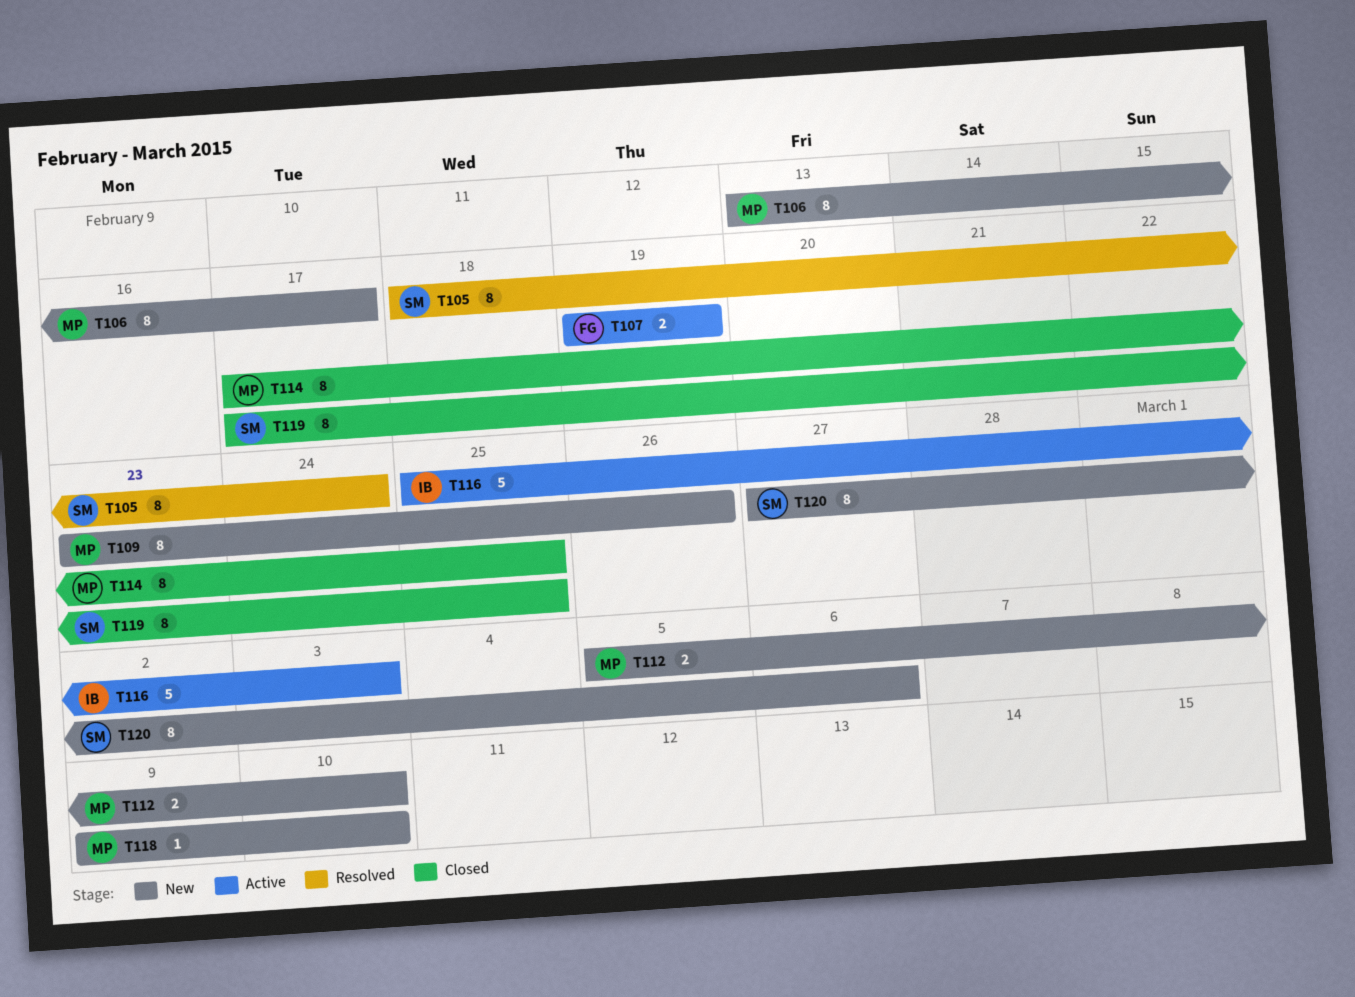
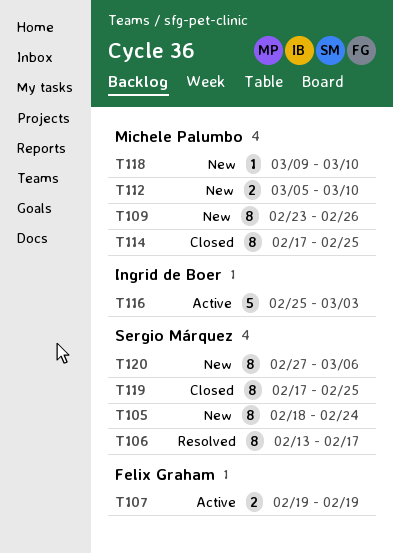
T105, status: Resolved -> New
T106, status: New -> Resolved
T106, owner: Michele Palumbo -> Sergio Márquez

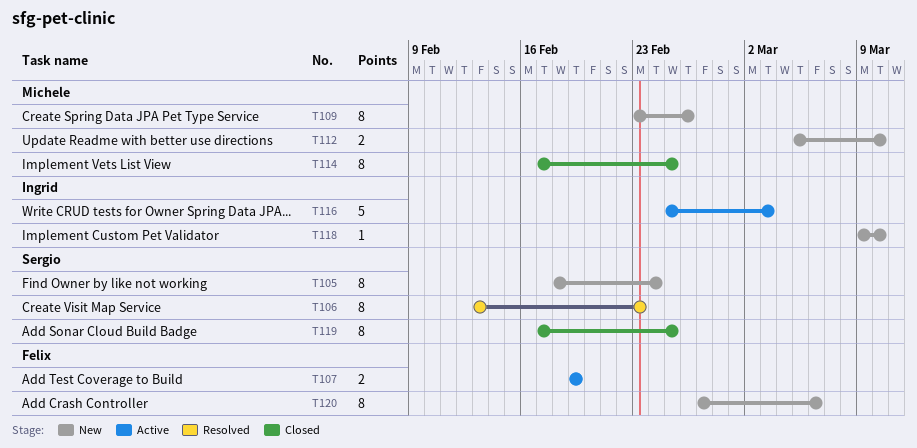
T106, due: Feb 17 -> Feb 23
T118, owner: Michele Palumbo -> Ingrid de Boer
T120, owner: Sergio Márquez -> Felix Graham

